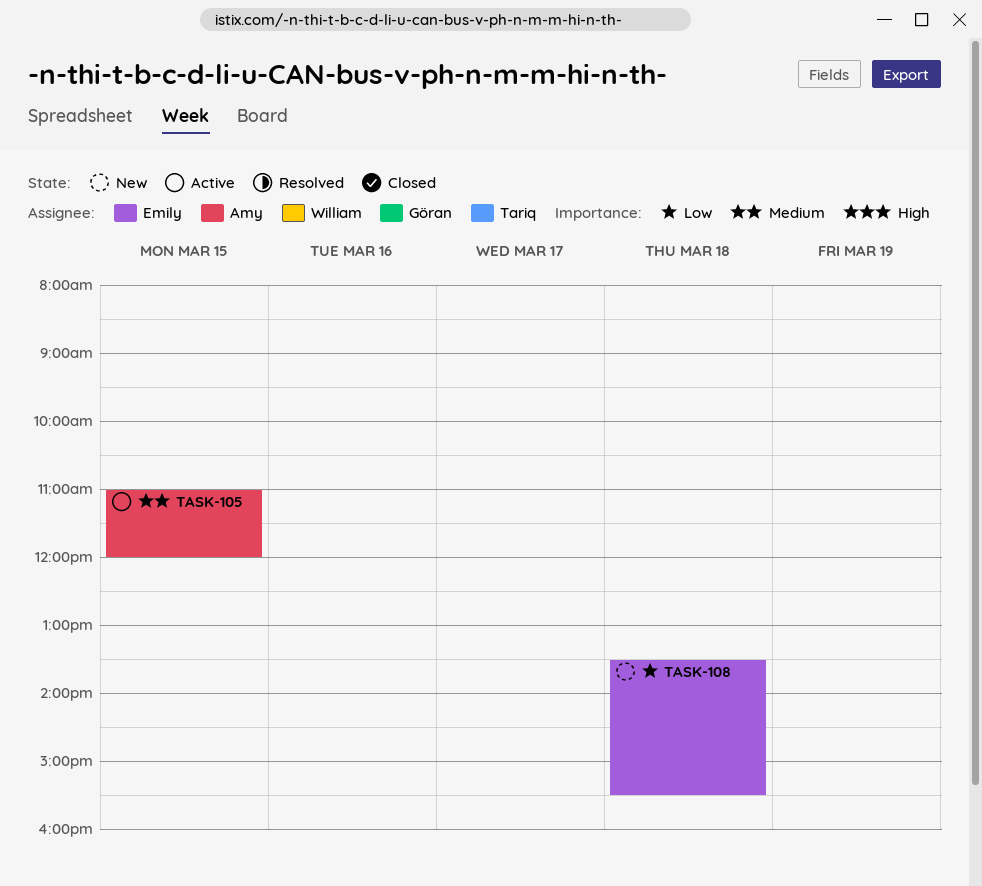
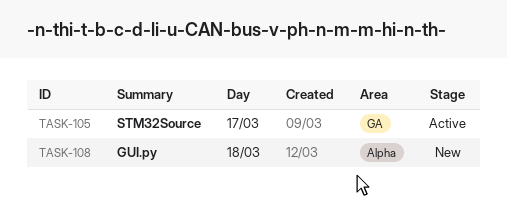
TASK-105, day: Mar 15 -> Mar 17

